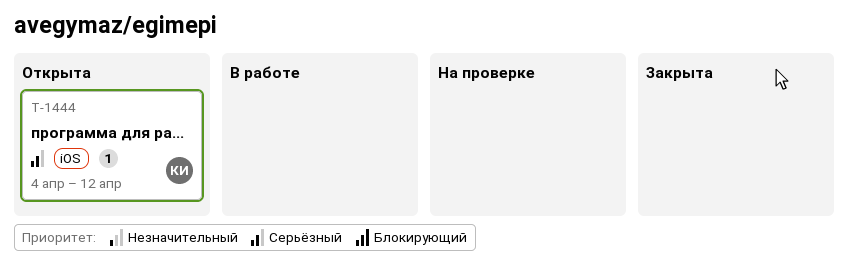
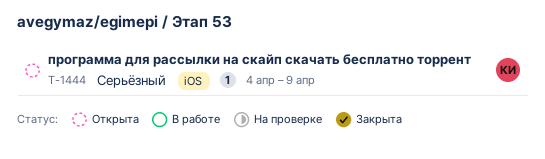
T-1444, due: Apr 12 -> Apr 9

